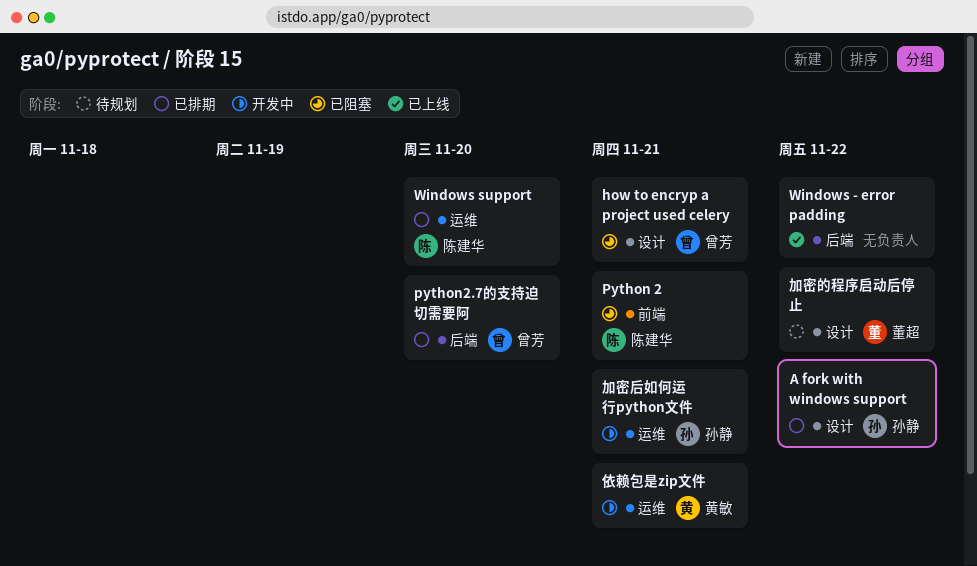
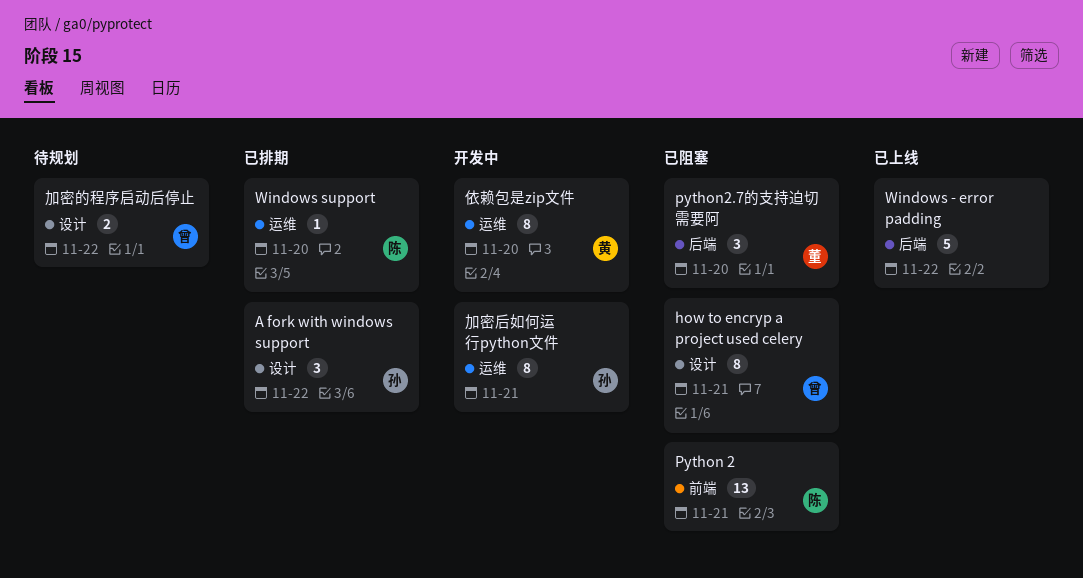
python2.7的支持迫切需要阿, status: 已排期 -> 已阻塞
python2.7的支持迫切需要阿, owner: 曾芳 -> 董超
依赖包是zip文件, due: Nov 21 -> Nov 20
加密的程序启动后停止, owner: 董超 -> 曾芳

